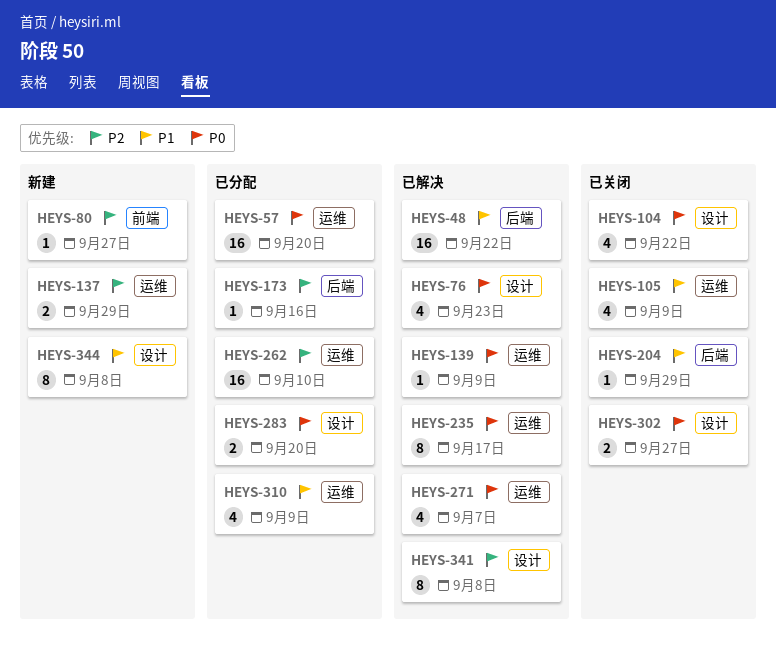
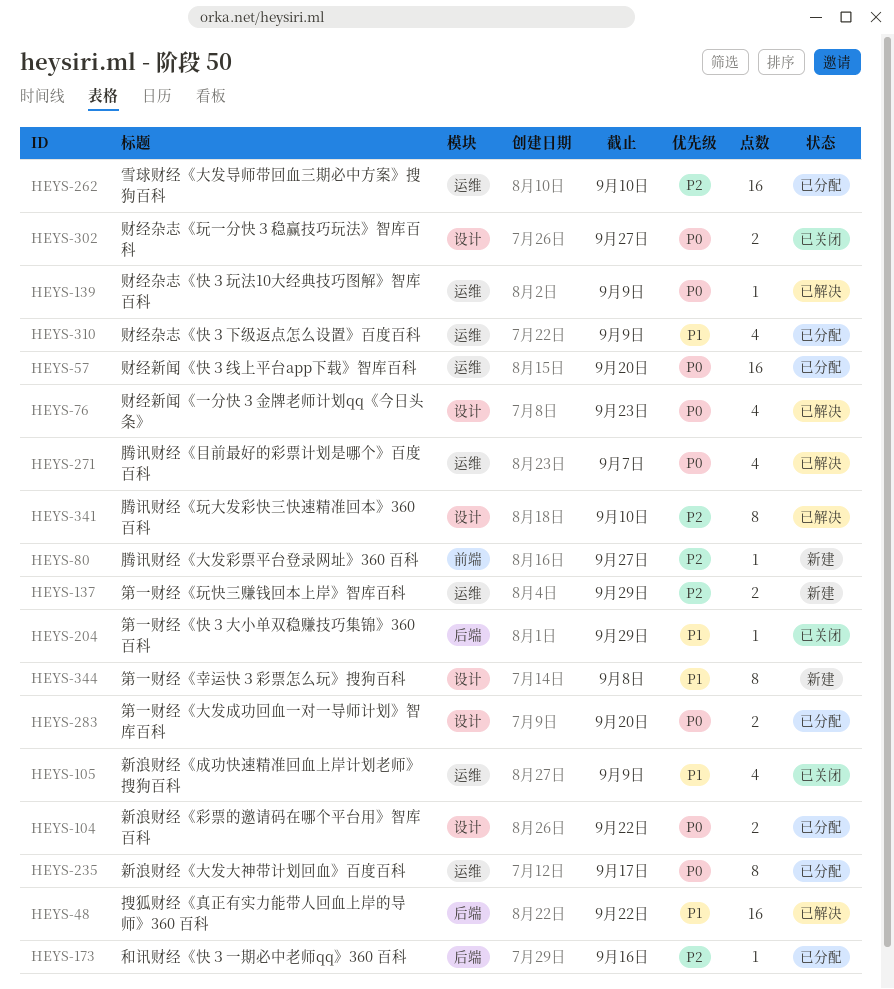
HEYS-104, status: 已关闭 -> 已分配
HEYS-104, estimate: 4 -> 2
HEYS-235, status: 已解决 -> 已分配
HEYS-341, due: Sep 8 -> Sep 10

